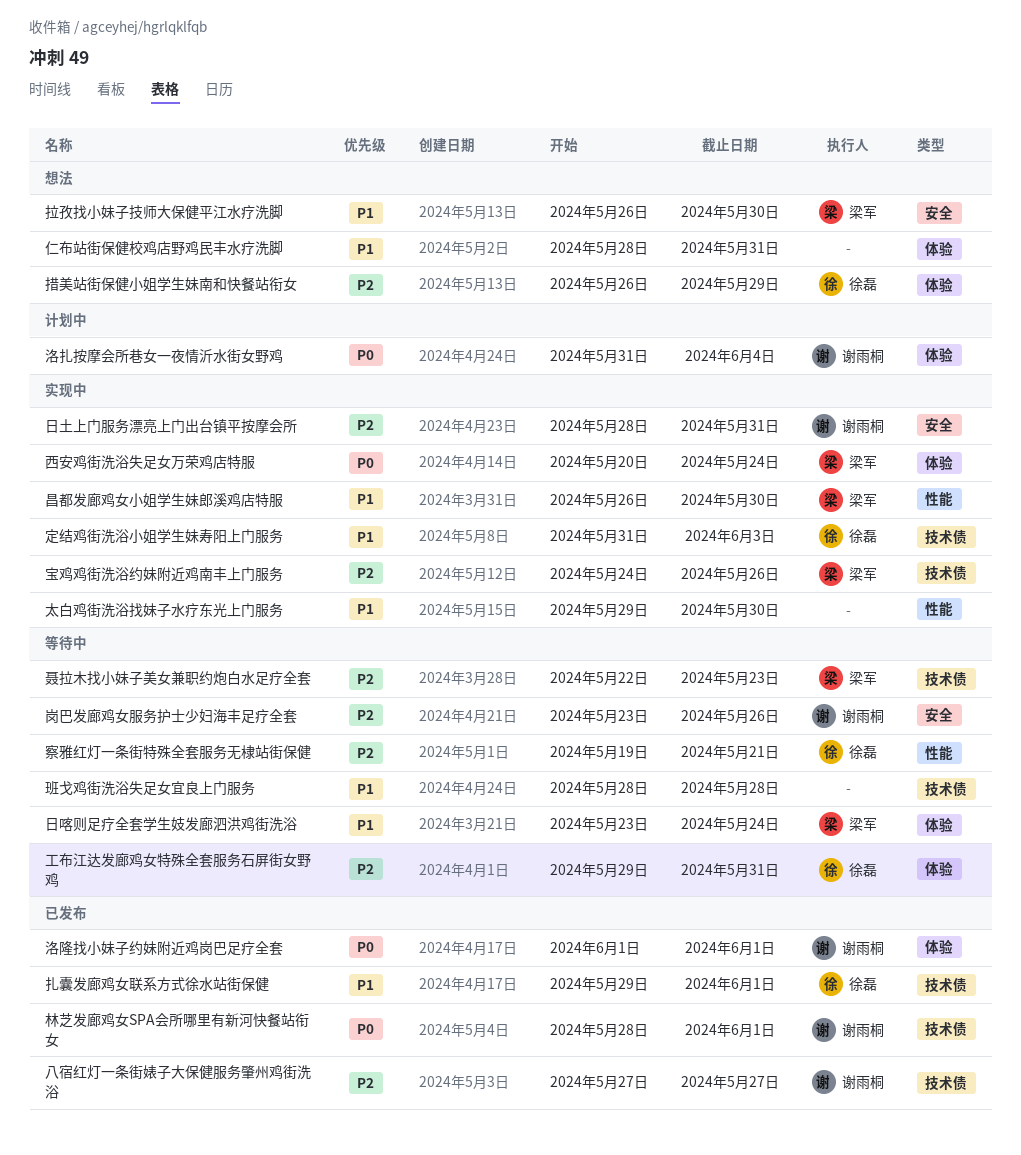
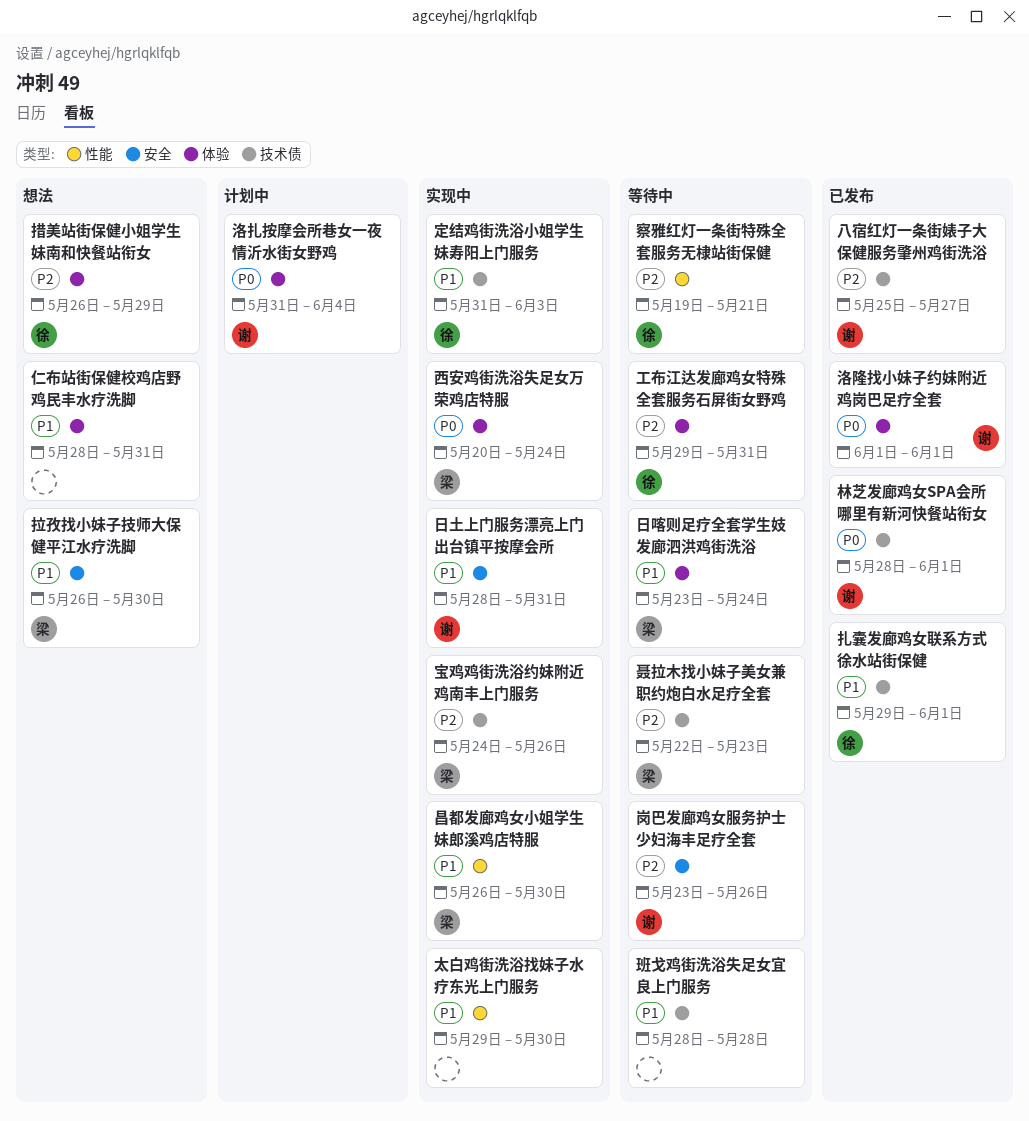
八宿红灯一条街婊子大保健服务肇州鸡街洗浴, start: May 27 -> May 25
日土上门服务漂亮上门出台镇平按摩会所, priority: P2 -> P1

